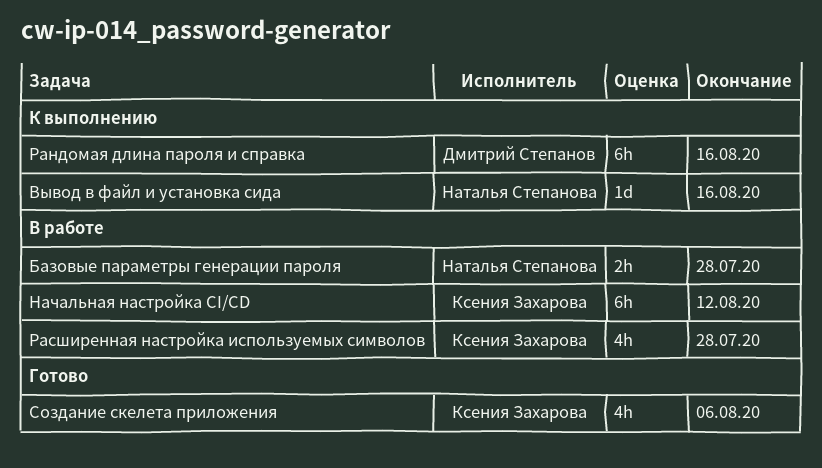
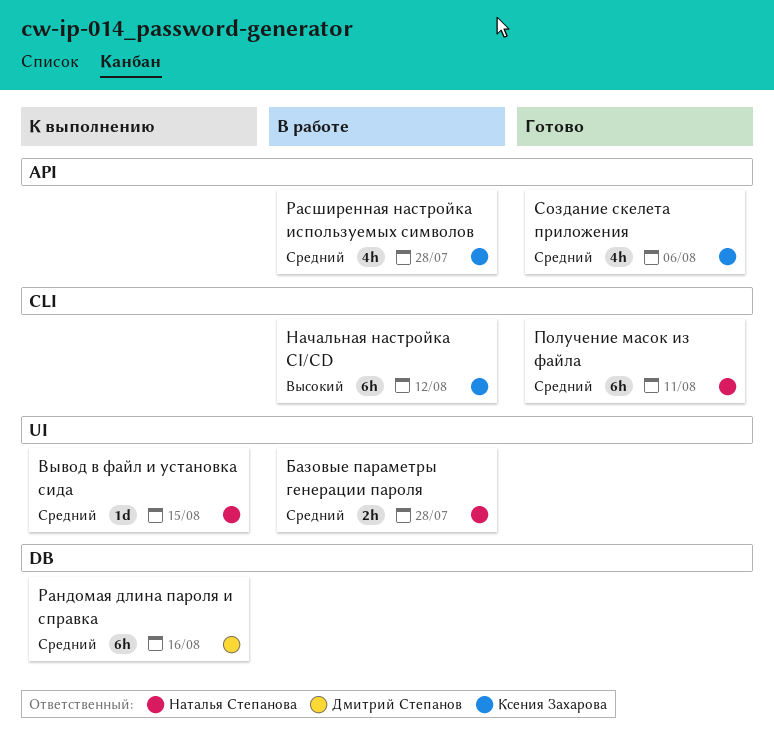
Вывод в файл и установка сида, due: Aug 16 -> Aug 15
Получение масок из файла: none -> present

